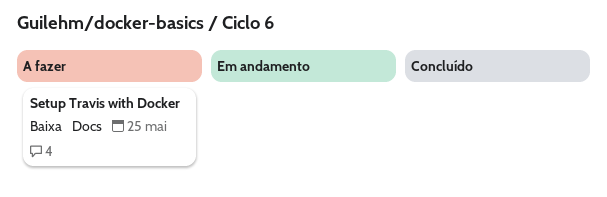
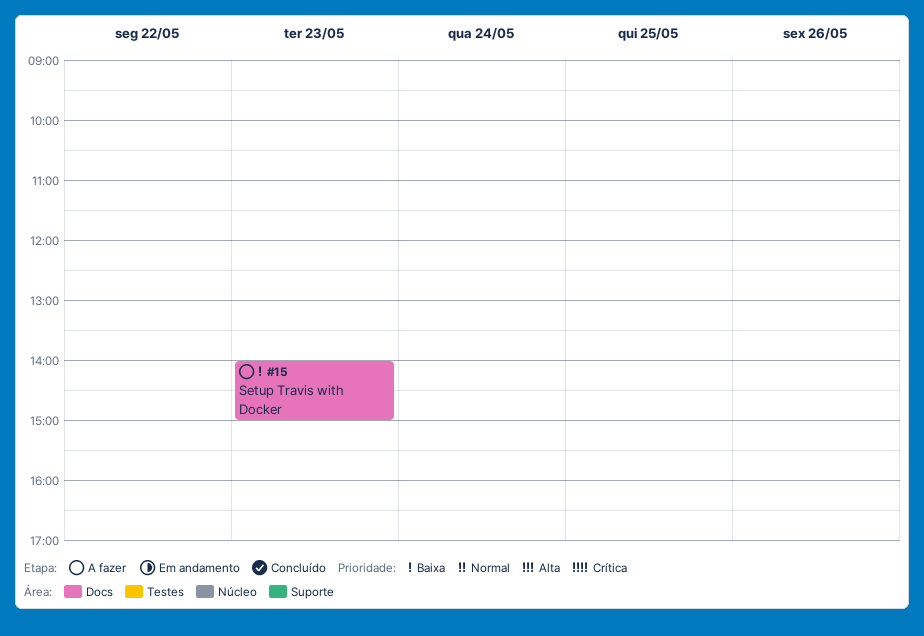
Setup Travis with Docker, day: May 25 -> May 23

